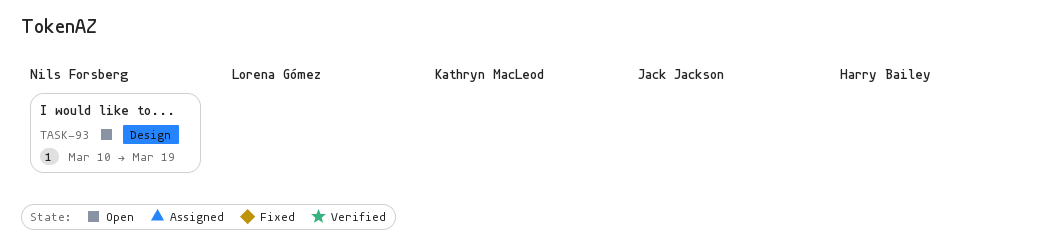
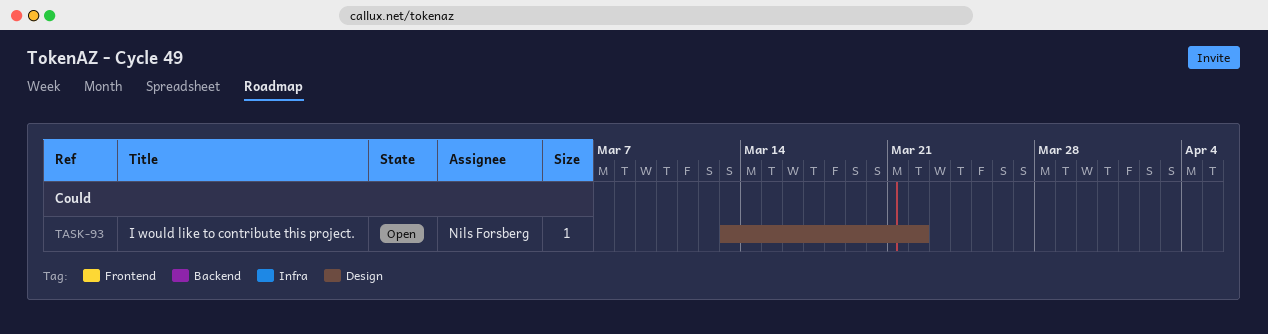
TASK-93, start: Mar 10 -> Mar 13
TASK-93, due: Mar 19 -> Mar 22

